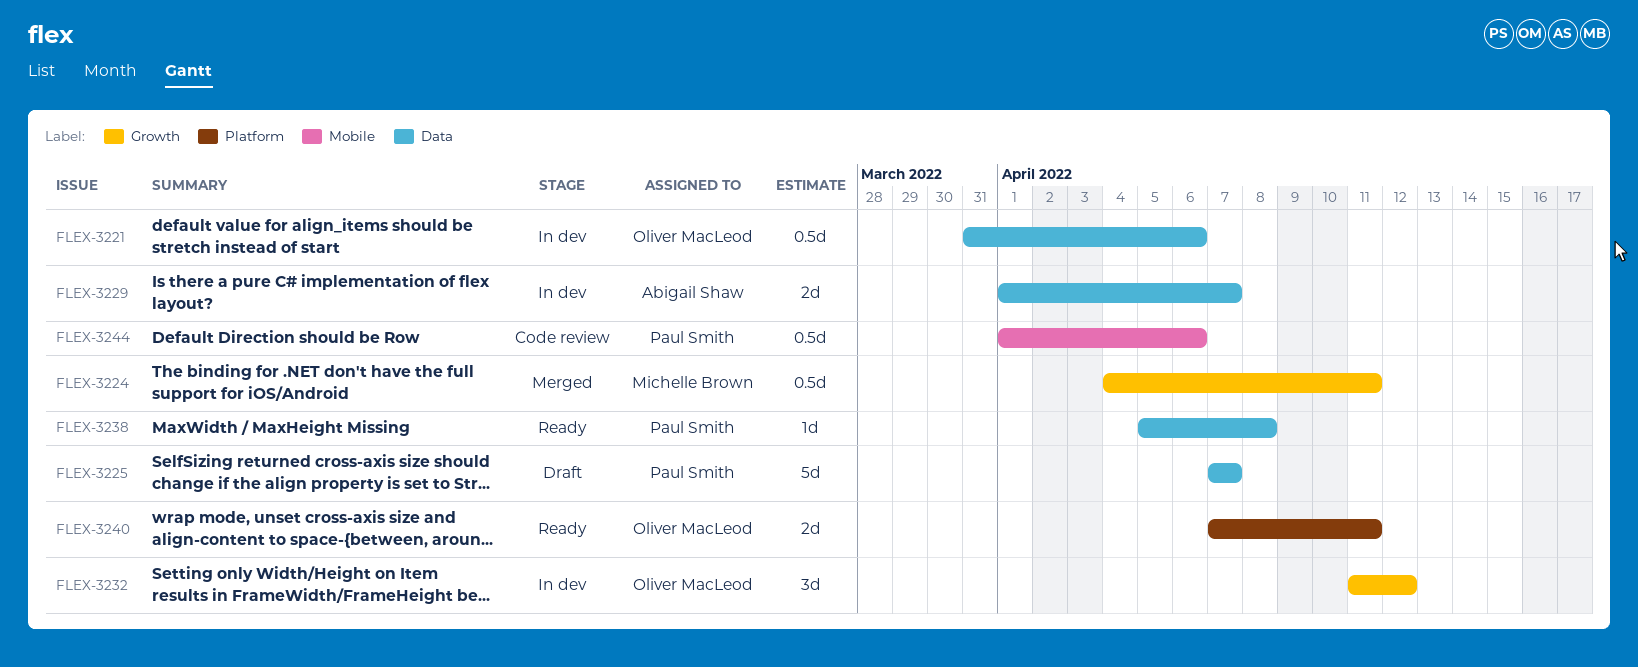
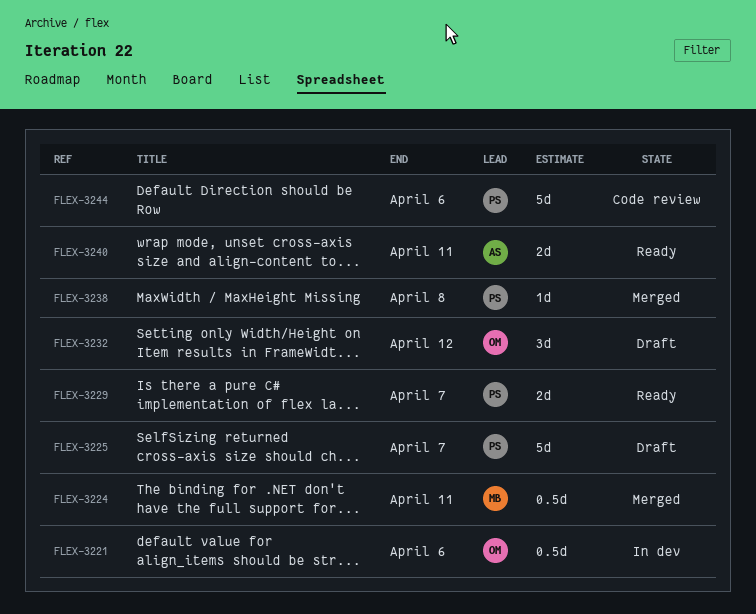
FLEX-3229, status: In dev -> Ready
FLEX-3229, owner: Abigail Shaw -> Paul Smith
FLEX-3232, status: In dev -> Draft
FLEX-3238, status: Ready -> Merged
FLEX-3240, owner: Oliver MacLeod -> Abigail Shaw
FLEX-3244, estimate: 0.5d -> 5d

